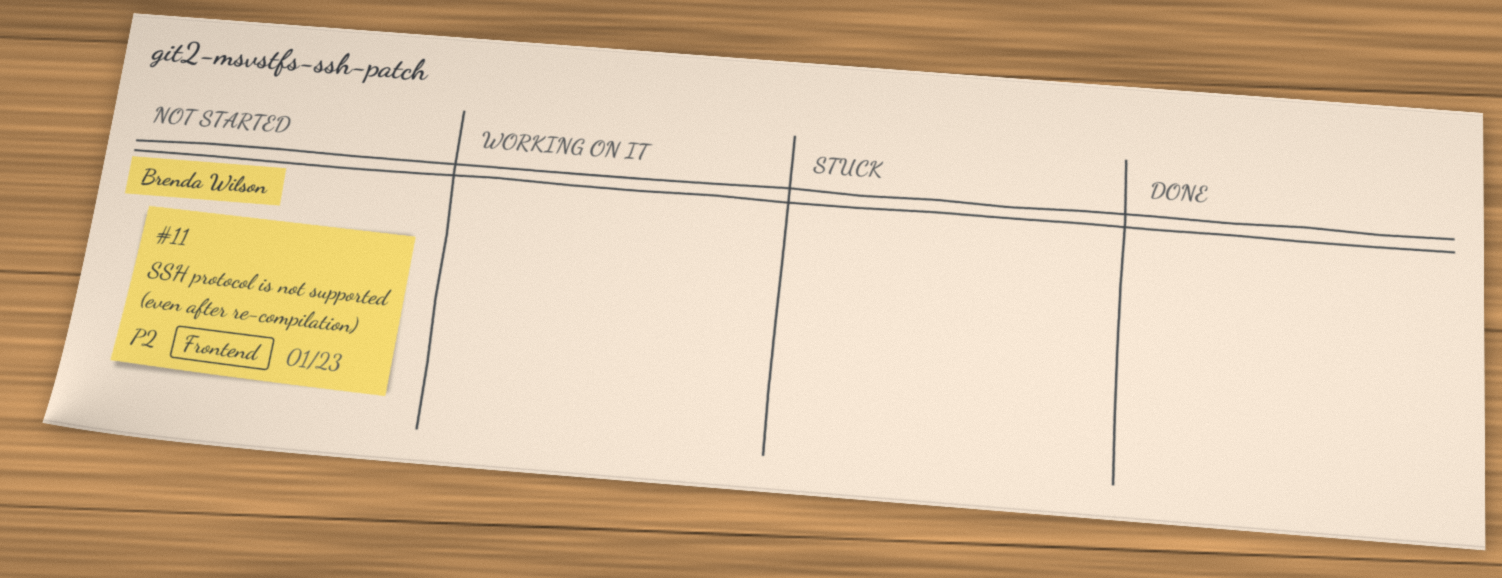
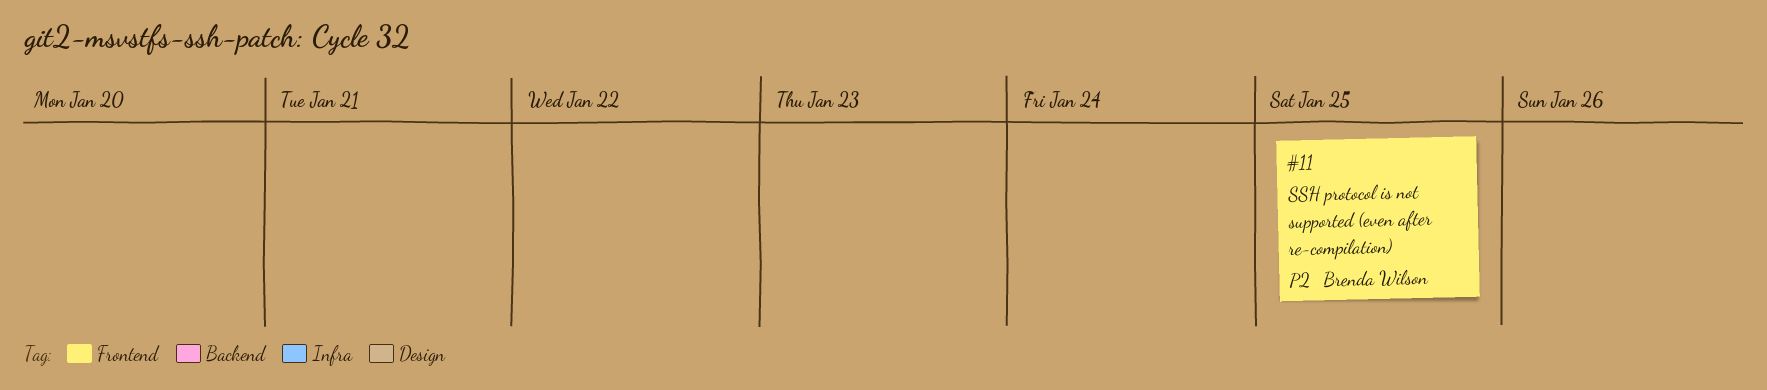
#11, due: Jan 23 -> Jan 25

